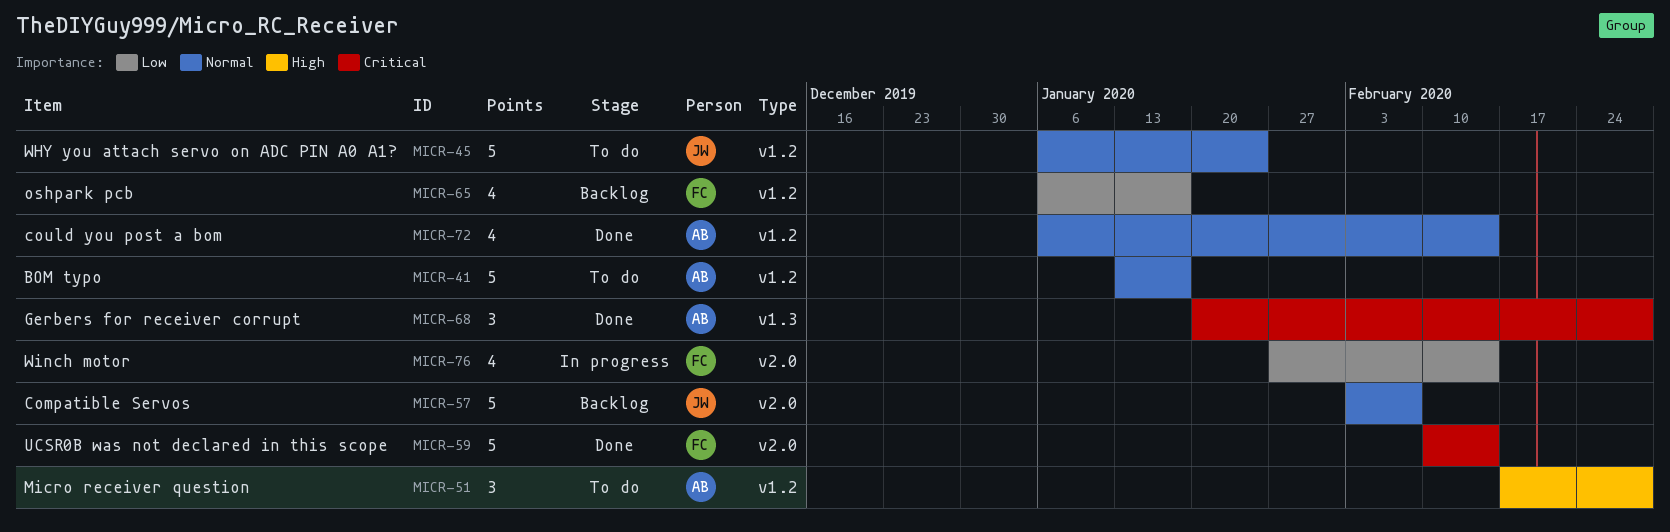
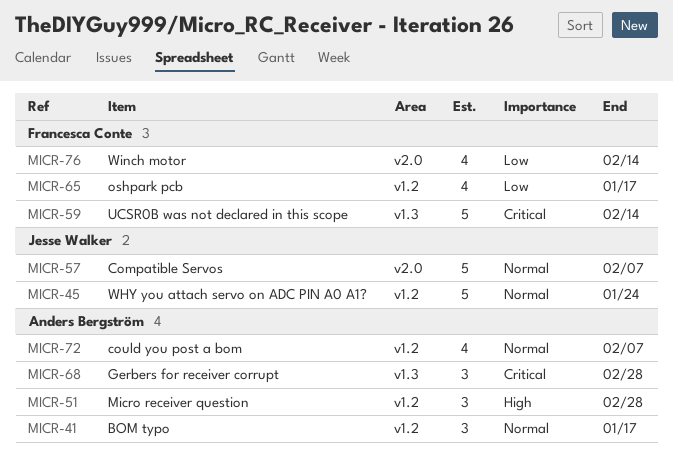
MICR-41, estimate: 5 -> 3
MICR-59, label: v2.0 -> v1.3
MICR-72, due: Feb 14 -> Feb 7

